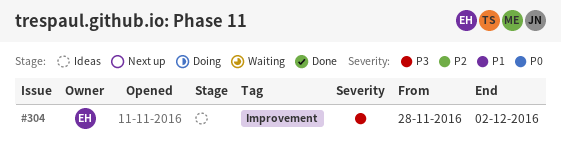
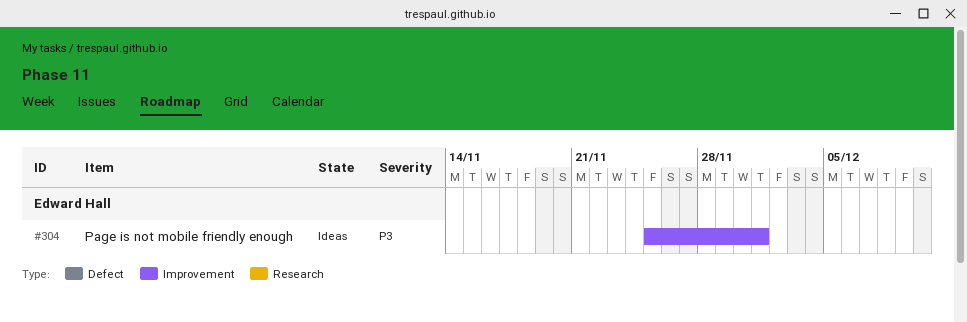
#304, start: Nov 28 -> Nov 25
#304, due: Dec 2 -> Dec 1

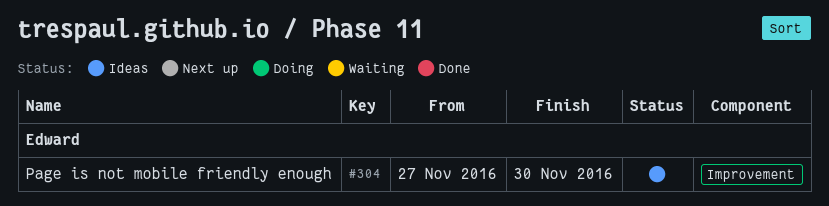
#304, start: Nov 25 -> Nov 27
#304, due: Dec 1 -> Nov 30

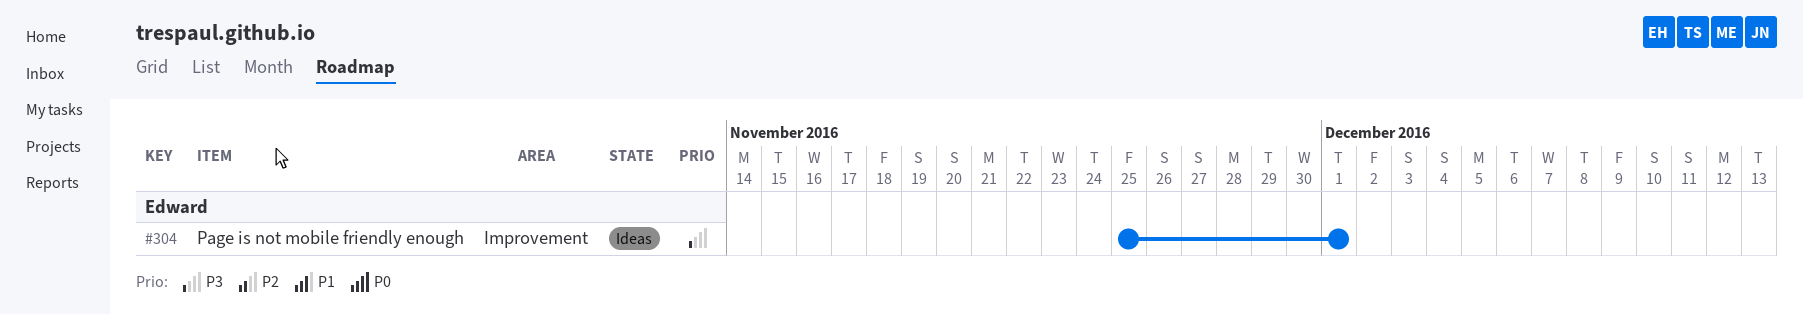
#304, start: Nov 27 -> Nov 25
#304, due: Nov 30 -> Dec 1

